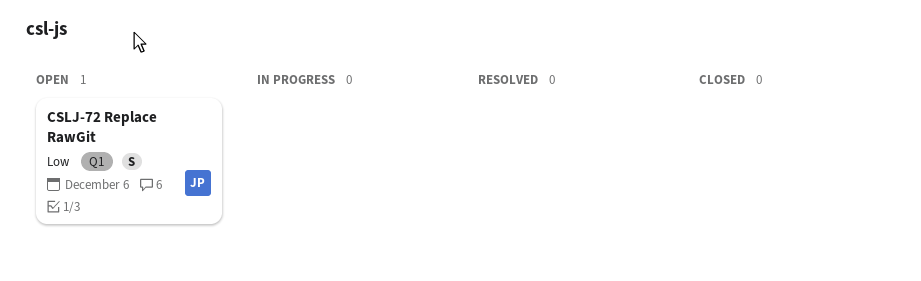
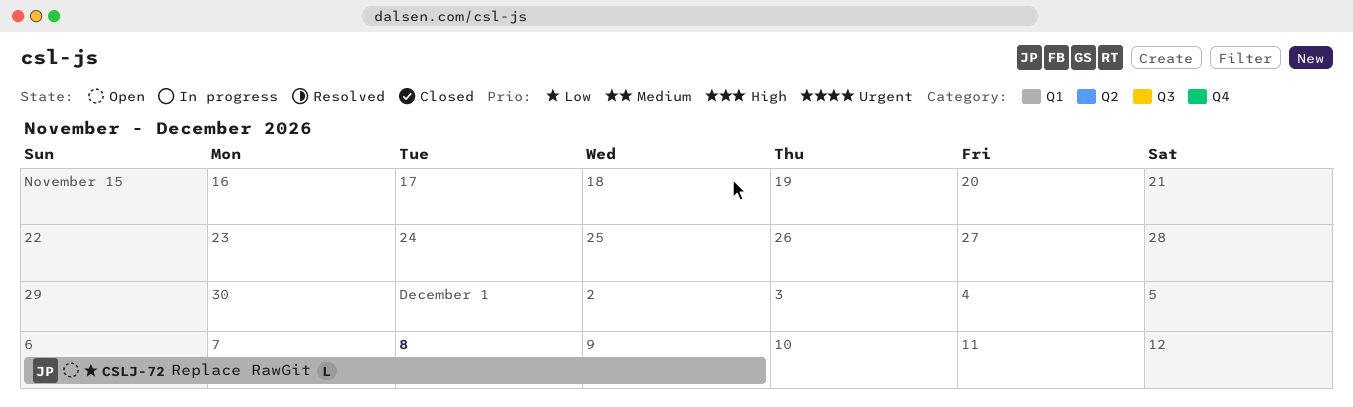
CSLJ-72, estimate: S -> L
CSLJ-72, due: Dec 6 -> Dec 9

